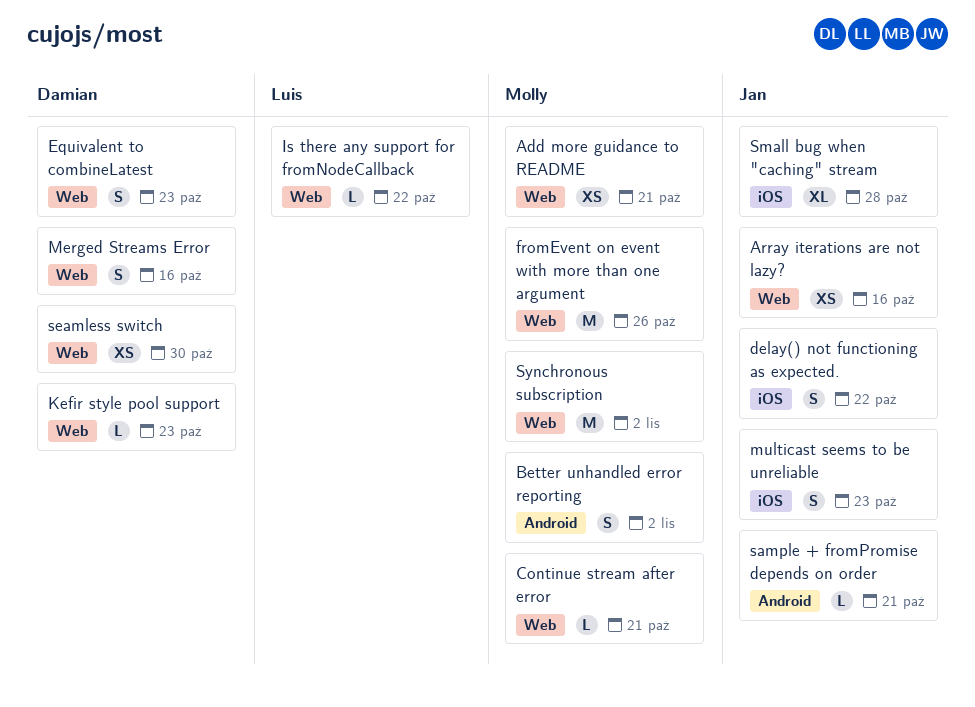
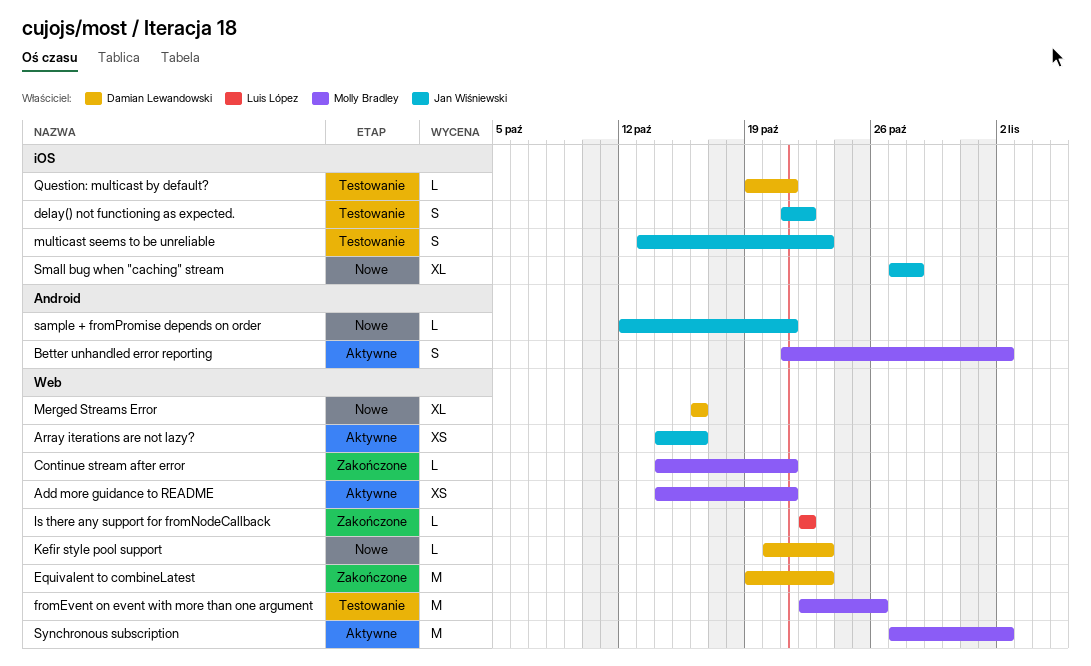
Equivalent to combineLatest, estimate: S -> M
Merged Streams Error, estimate: S -> XL
Question: multicast by default?: none -> present
seamless switch: present -> none

